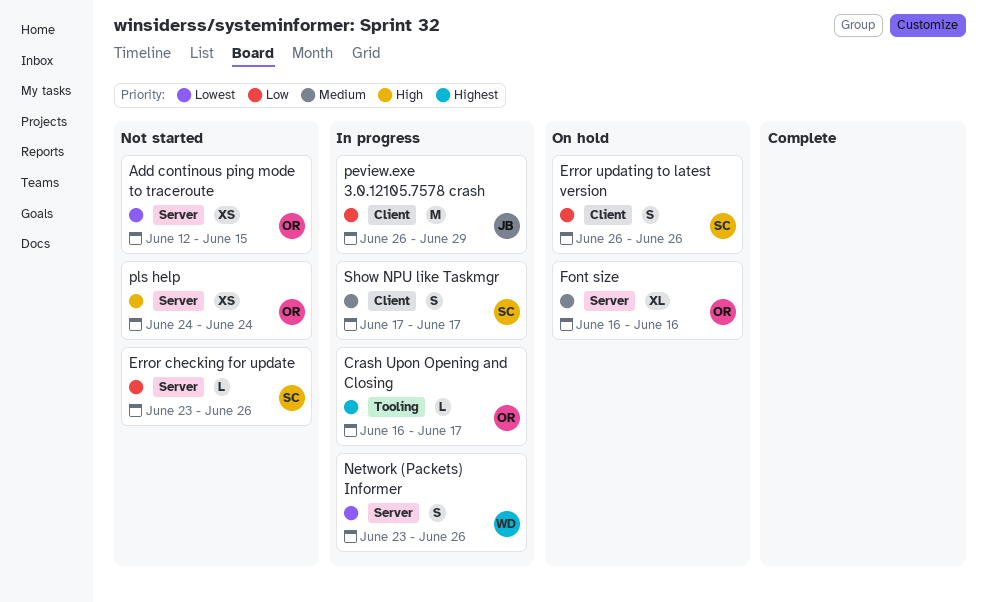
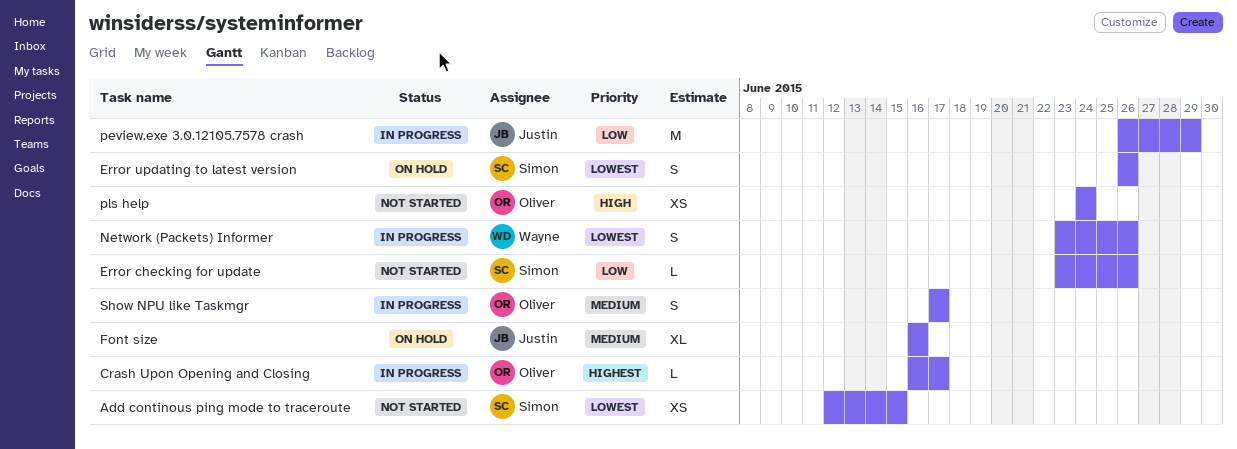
Add continous ping mode to traceroute, owner: Oliver -> Simon
Error updating to latest version, priority: Low -> Lowest
Font size, owner: Oliver -> Justin
Show NPU like Taskmgr, owner: Simon -> Oliver

